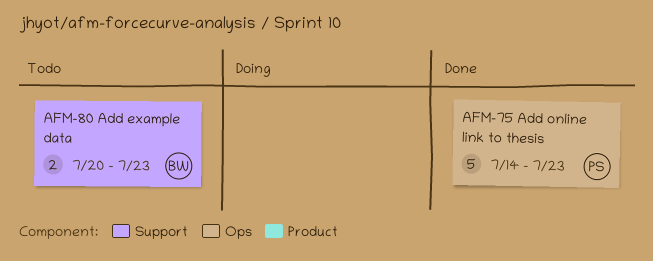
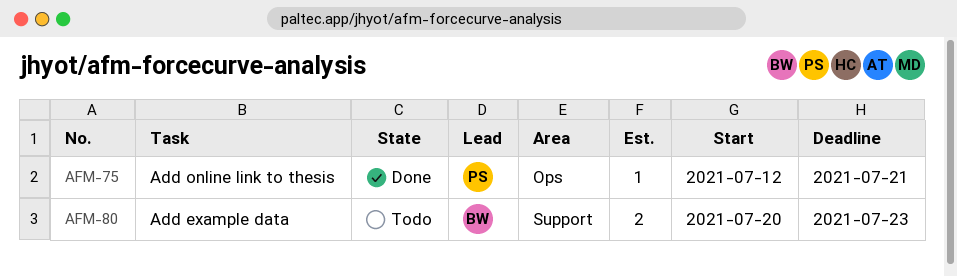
AFM-75, estimate: 5 -> 1
AFM-75, start: Jul 14 -> Jul 12
AFM-75, due: Jul 23 -> Jul 21

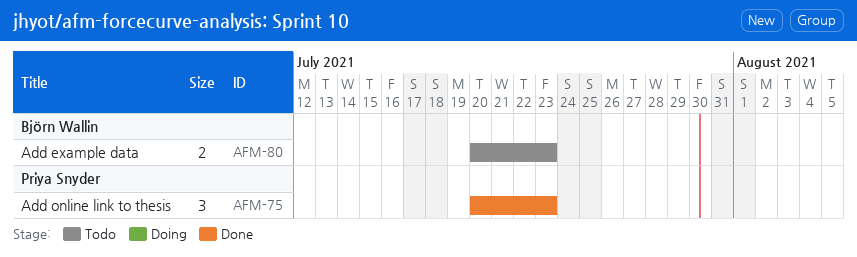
AFM-75, estimate: 1 -> 3
AFM-75, start: Jul 12 -> Jul 20
AFM-75, due: Jul 21 -> Jul 23

